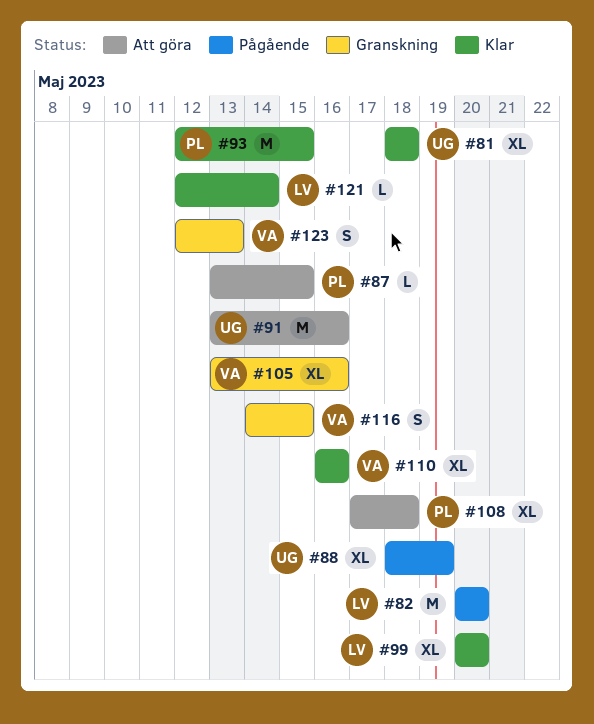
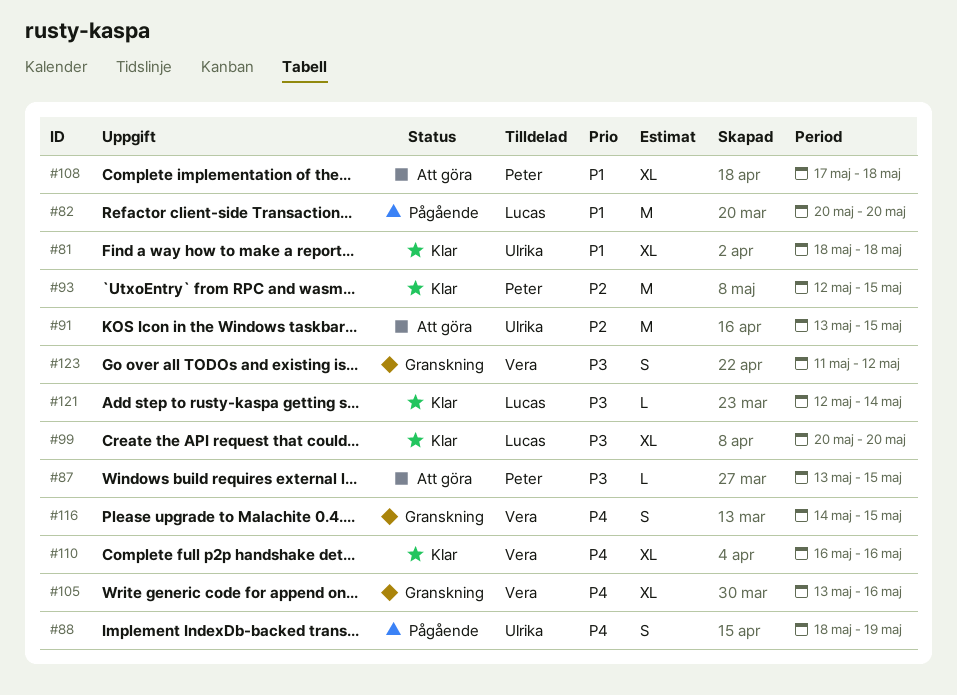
#88, estimate: XL -> S
#91, due: May 16 -> May 15
#123, start: May 12 -> May 11
#123, due: May 13 -> May 12

